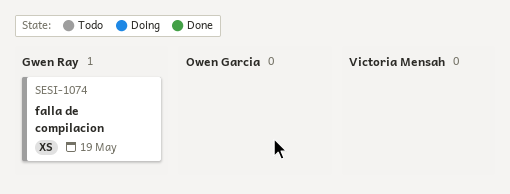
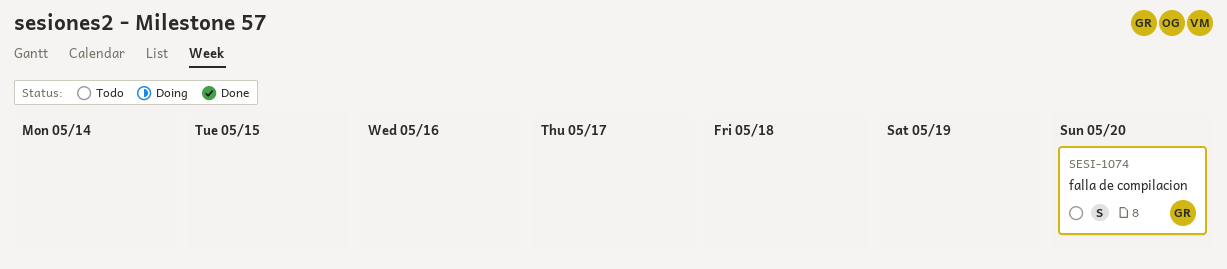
SESI-1074, estimate: XS -> S
SESI-1074, due: May 19 -> May 20

